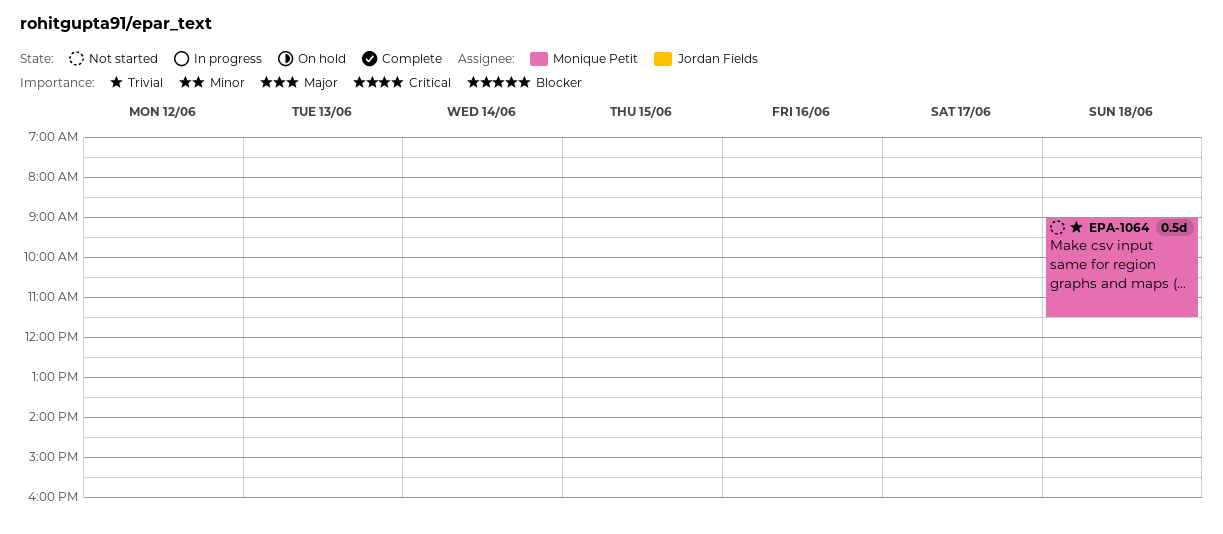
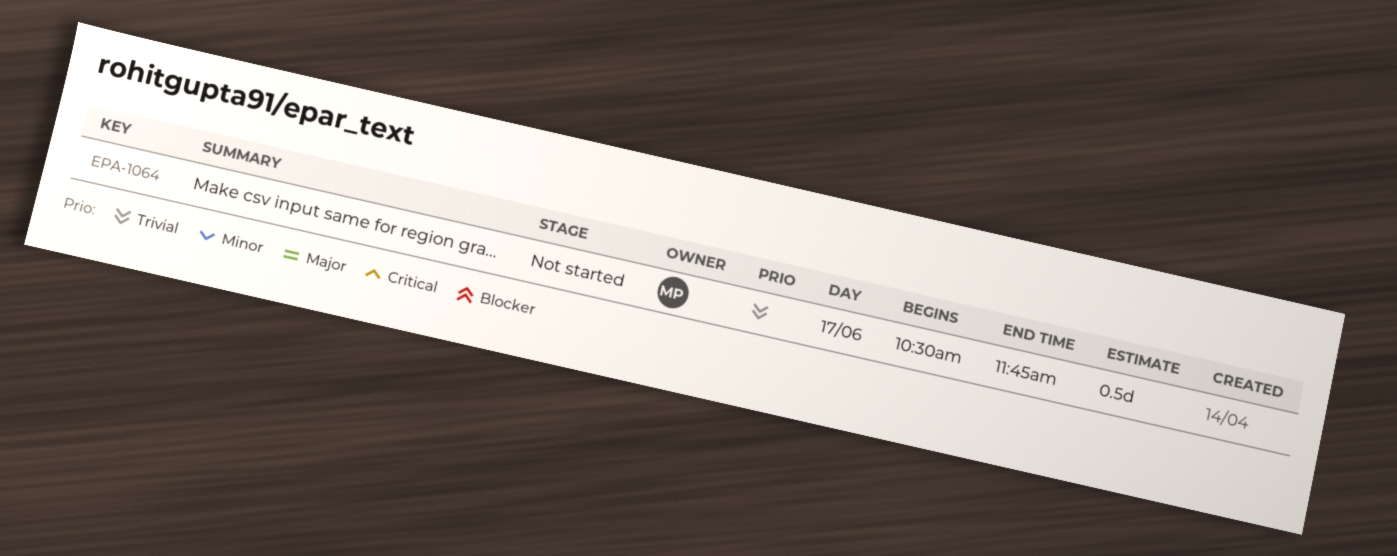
EPA-1064, day: Jun 18 -> Jun 17
EPA-1064, begins: 09:00 -> 10:30
EPA-1064, ends: 11:30 -> 11:45

